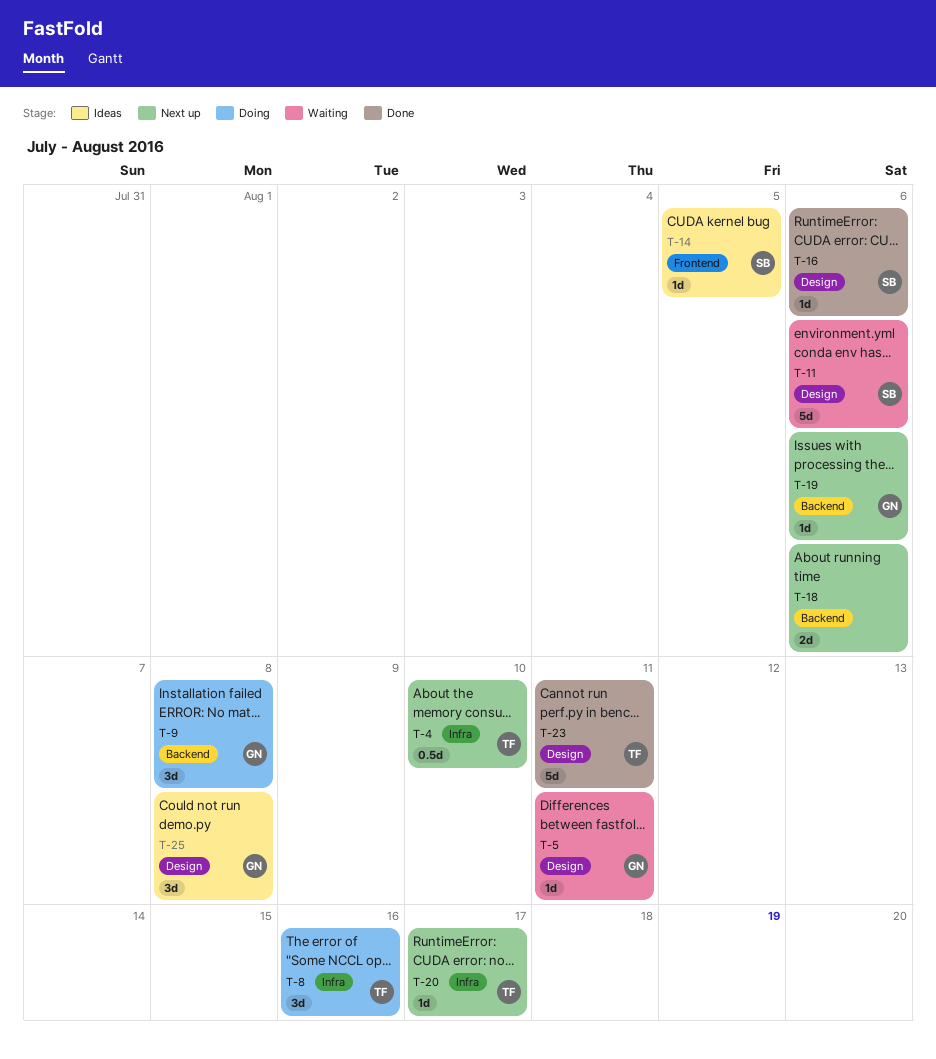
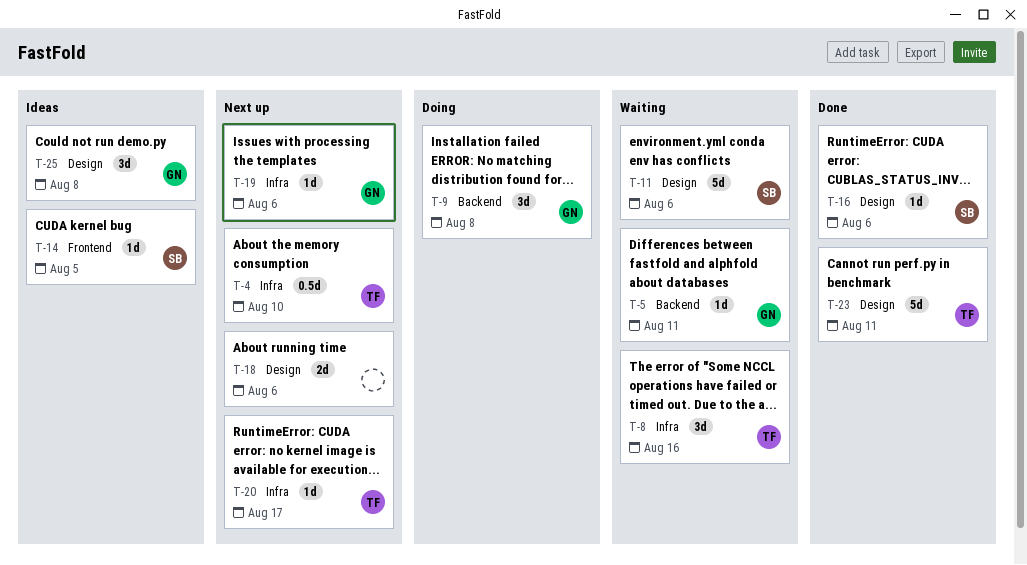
T-5, label: Design -> Backend
T-8, status: Doing -> Waiting
T-18, label: Backend -> Design
T-19, label: Backend -> Infra

